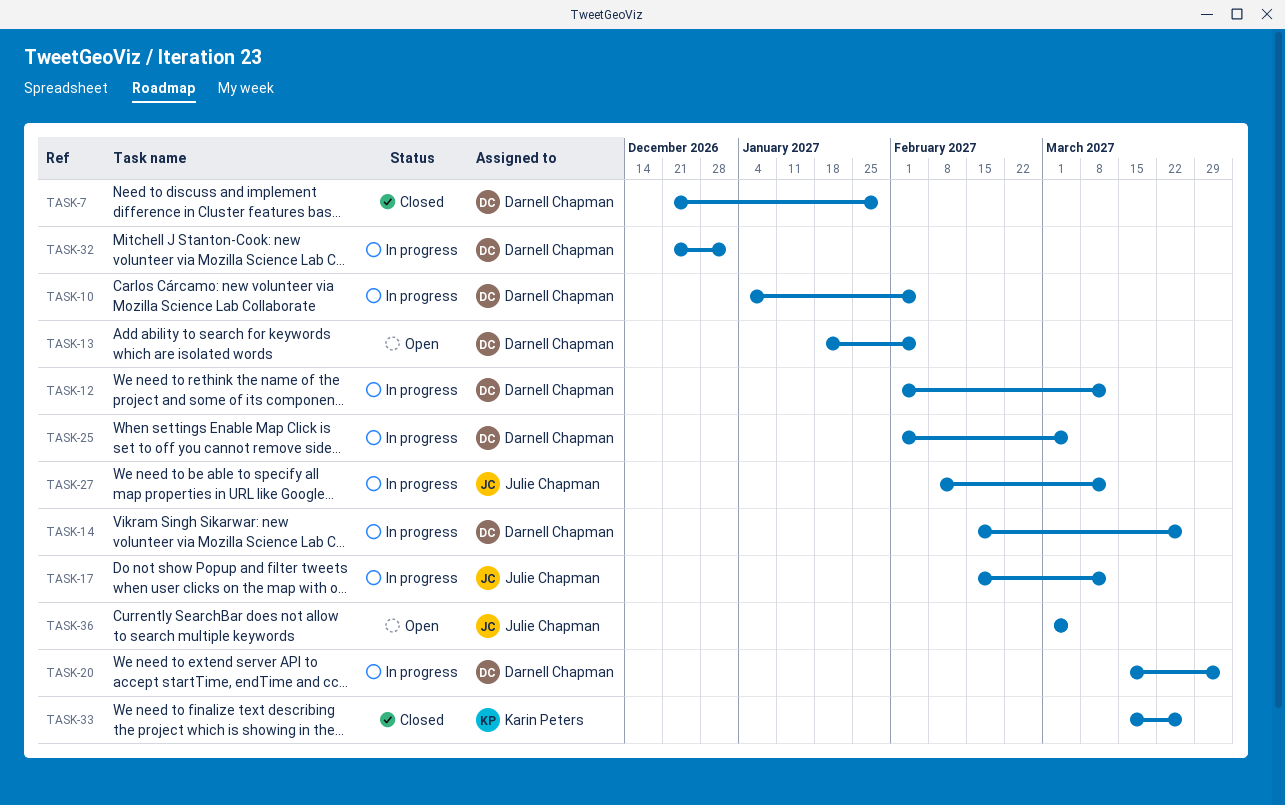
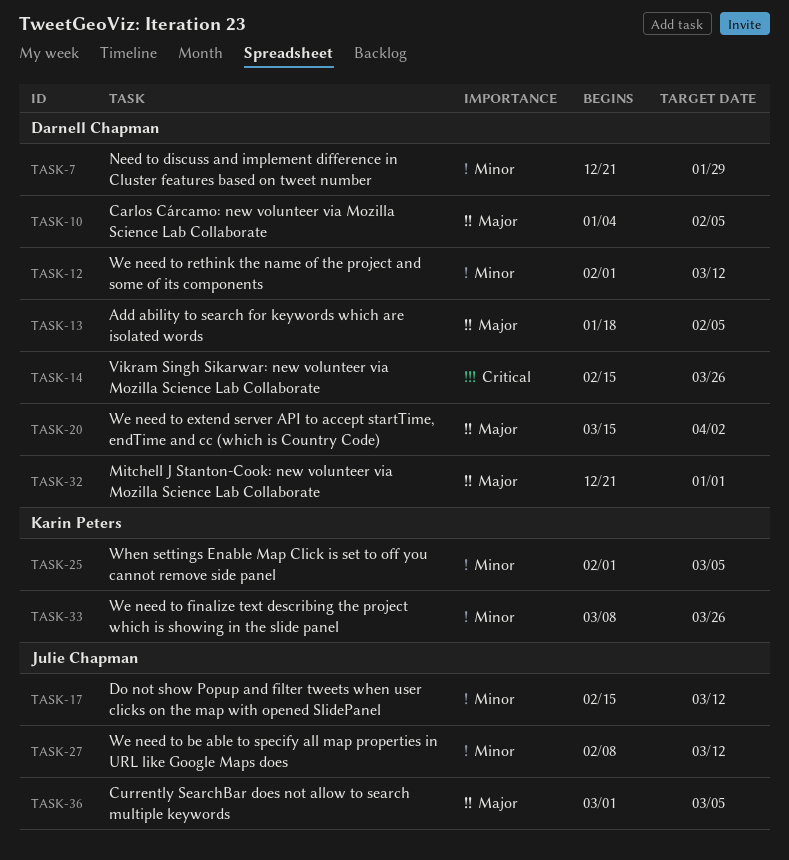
TASK-25, owner: Darnell Chapman -> Karin Peters
TASK-33, start: Mar 15 -> Mar 8

